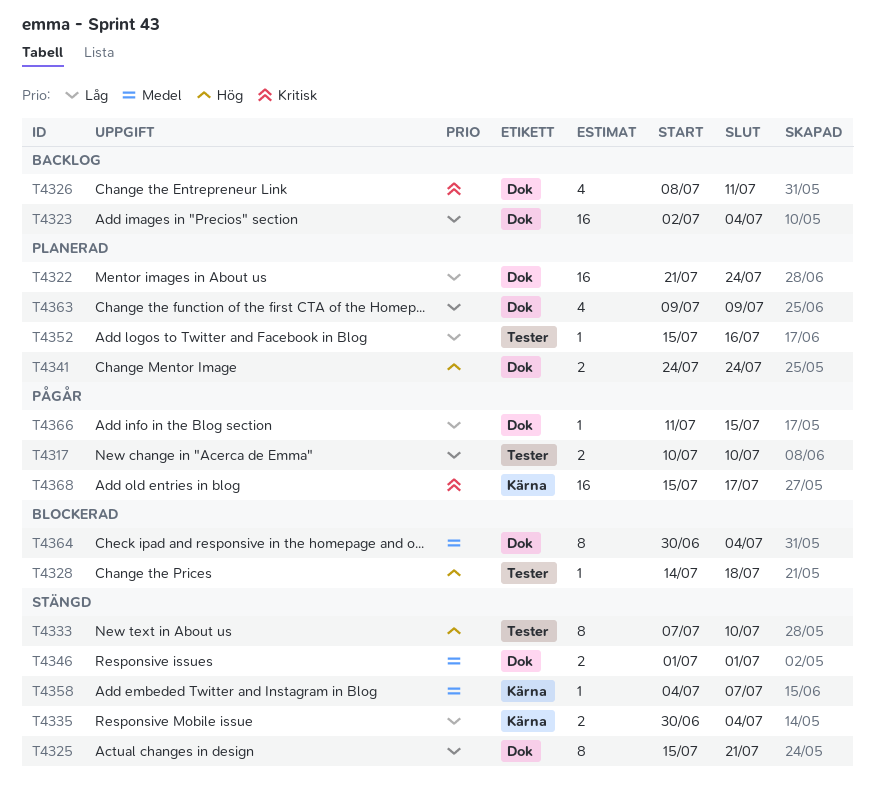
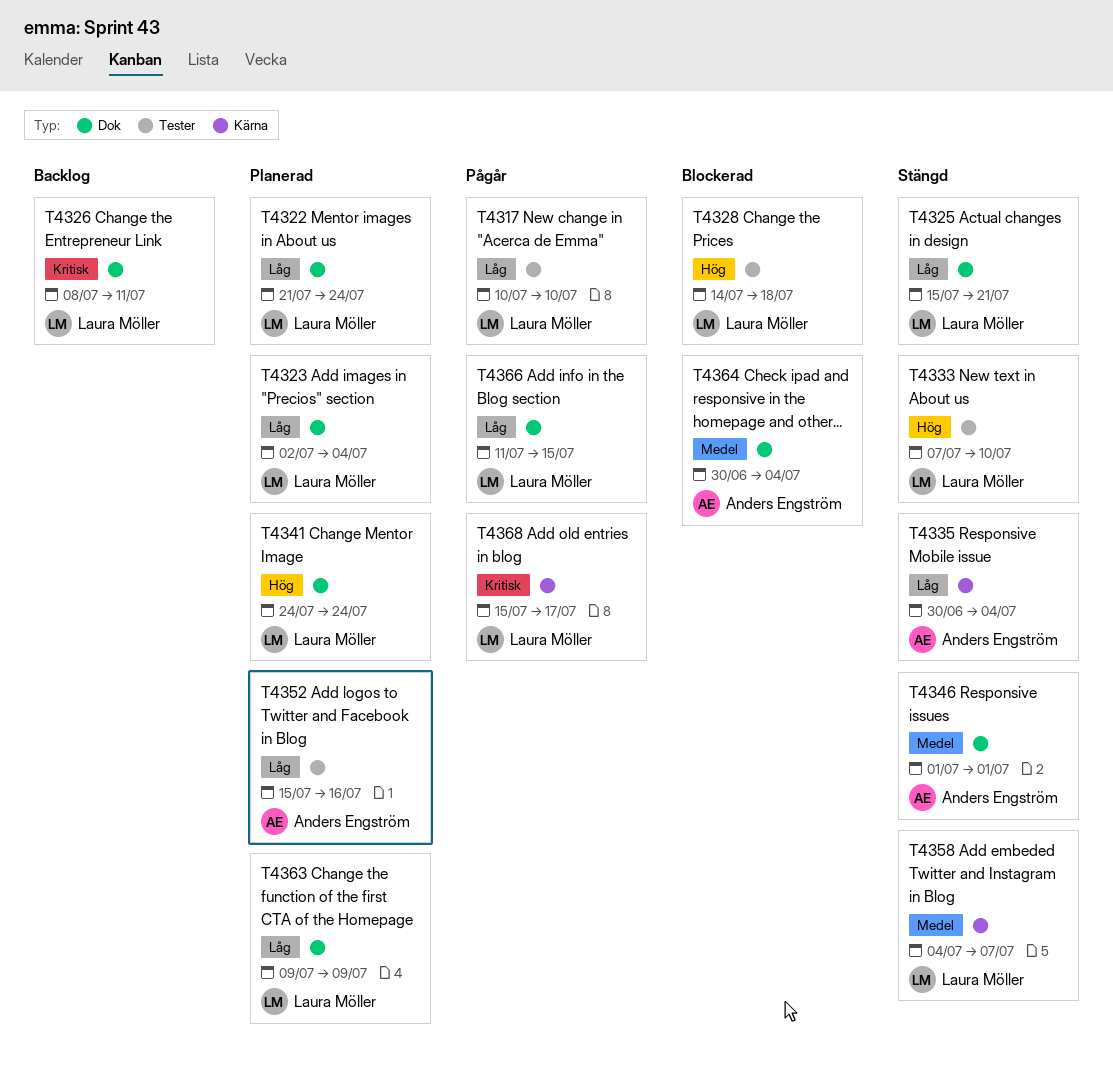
T4323, status: Backlog -> Planerad

